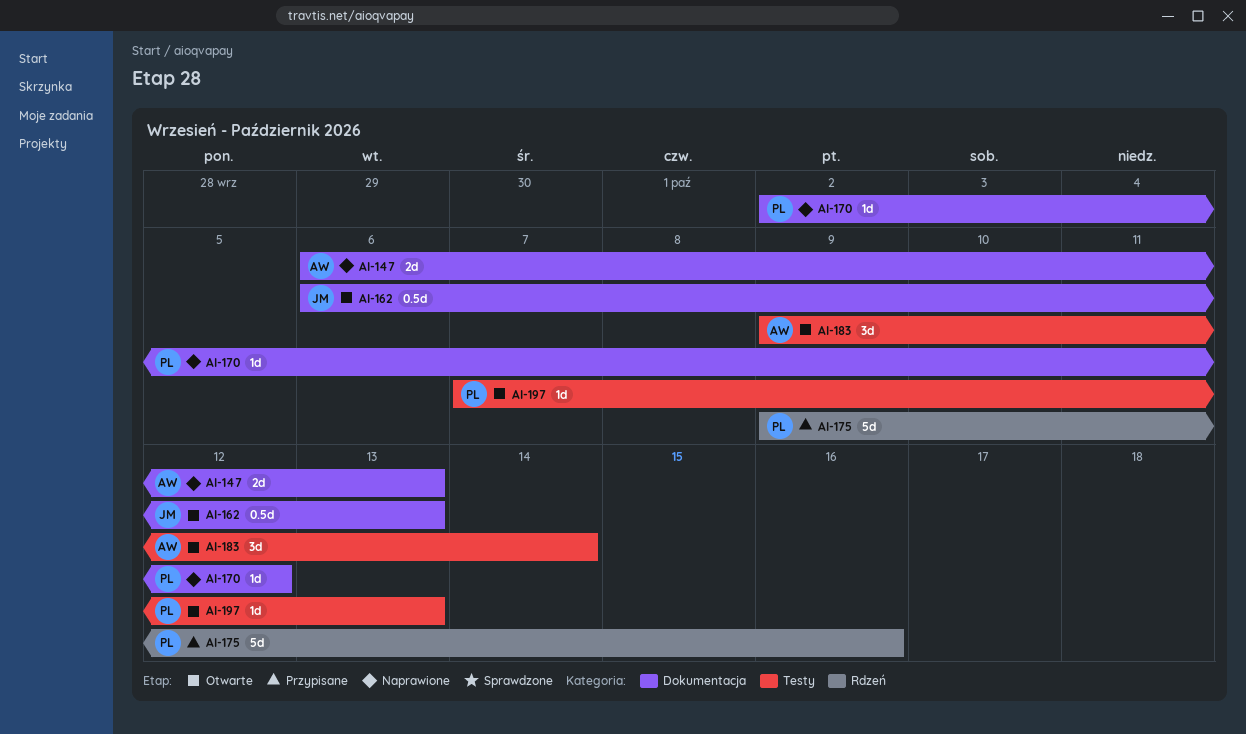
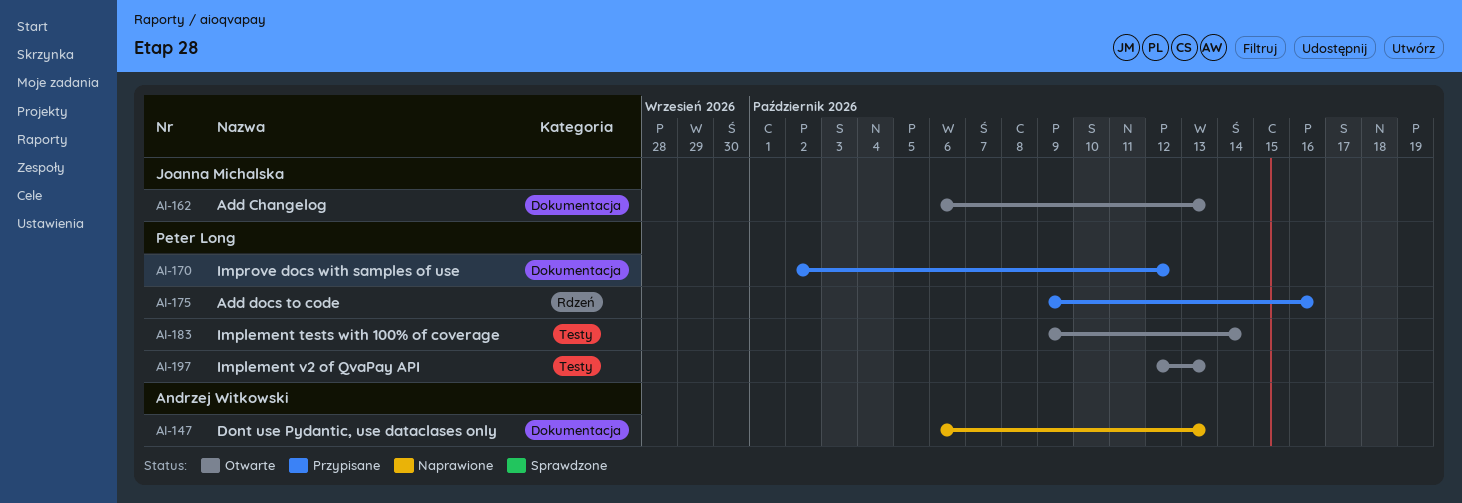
AI-170, status: Naprawione -> Przypisane
AI-183, owner: Andrzej Witkowski -> Peter Long
AI-197, start: Oct 7 -> Oct 12

